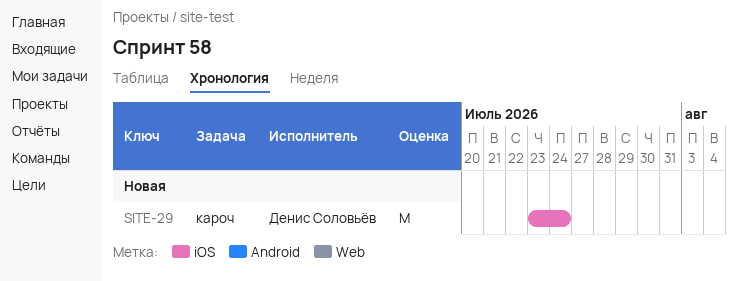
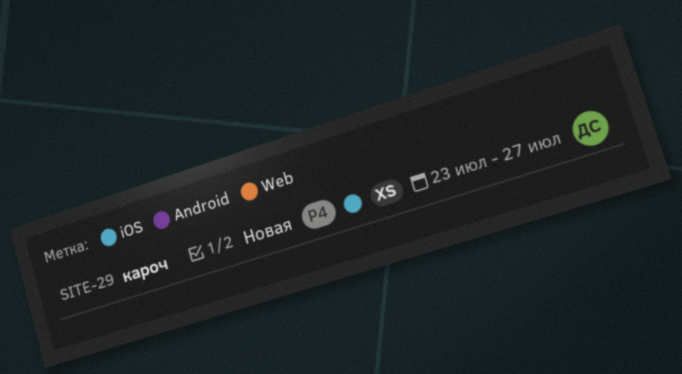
SITE-29, estimate: M -> XS
SITE-29, due: Jul 24 -> Jul 27

